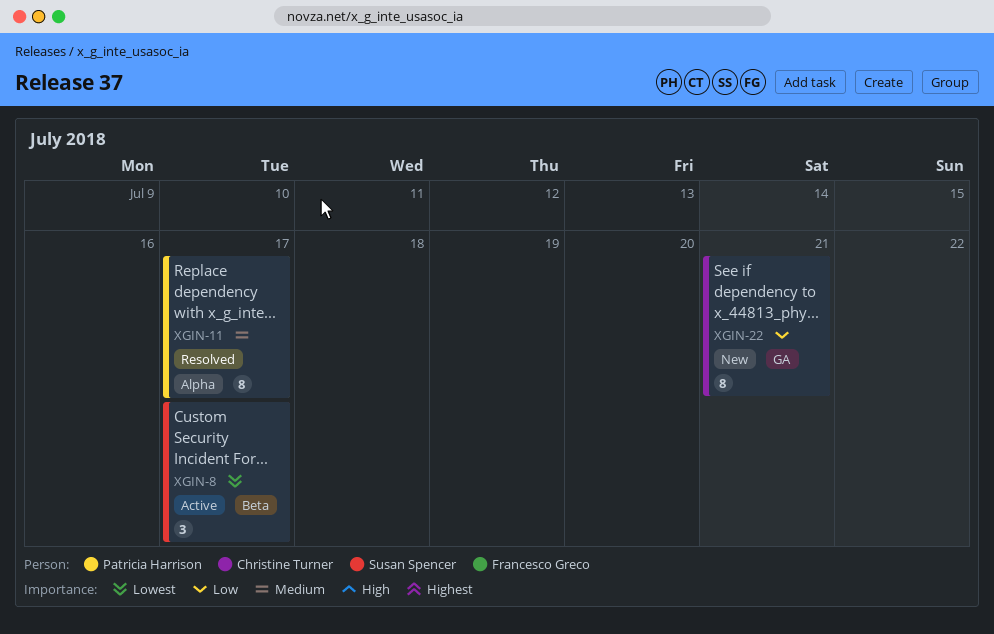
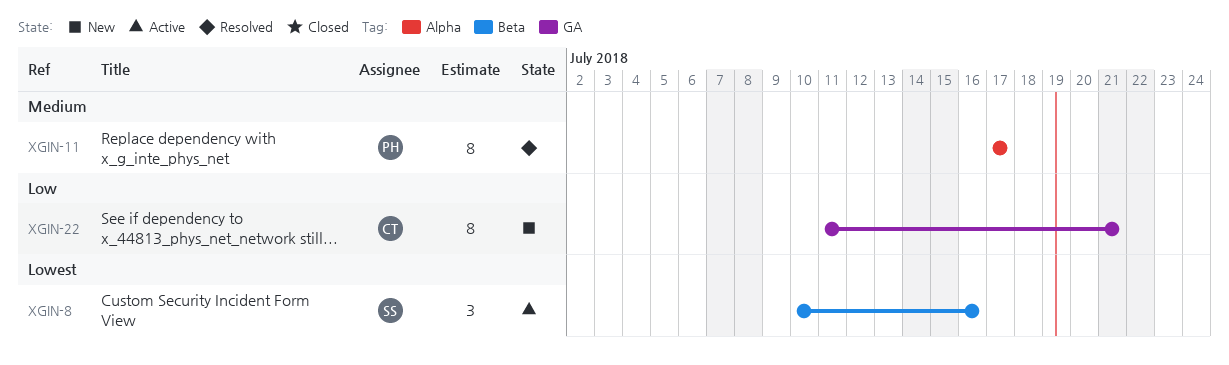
XGIN-8, due: Jul 17 -> Jul 16

